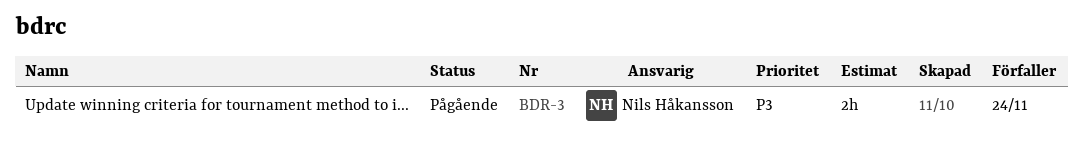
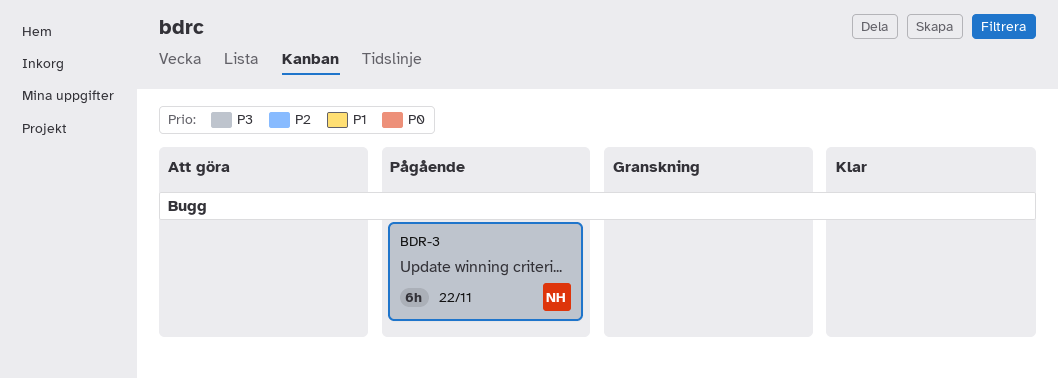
BDR-3, estimate: 2h -> 6h
BDR-3, due: Nov 24 -> Nov 22

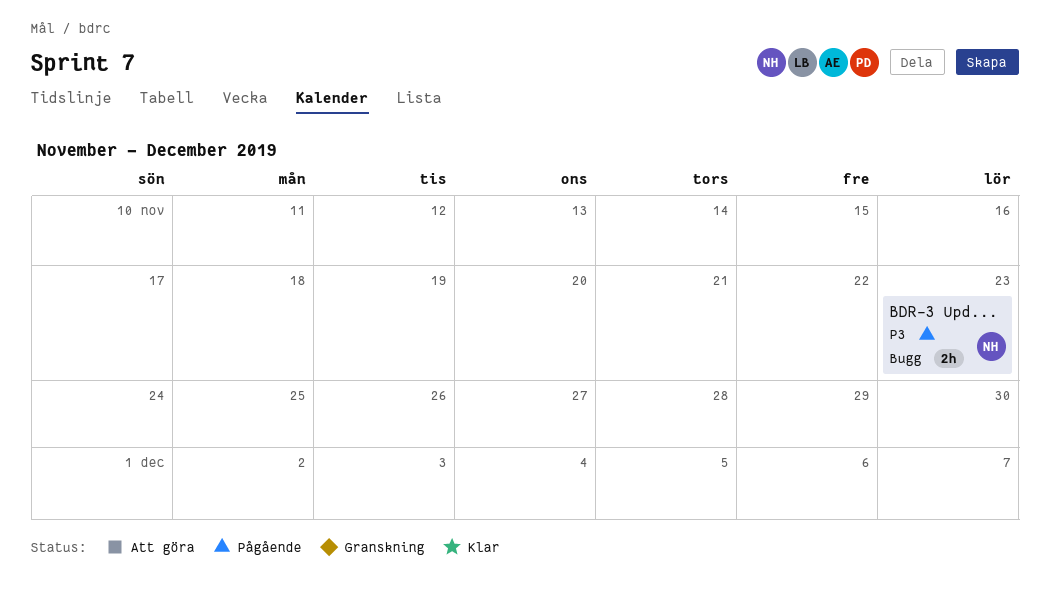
BDR-3, estimate: 6h -> 2h
BDR-3, due: Nov 22 -> Nov 23

